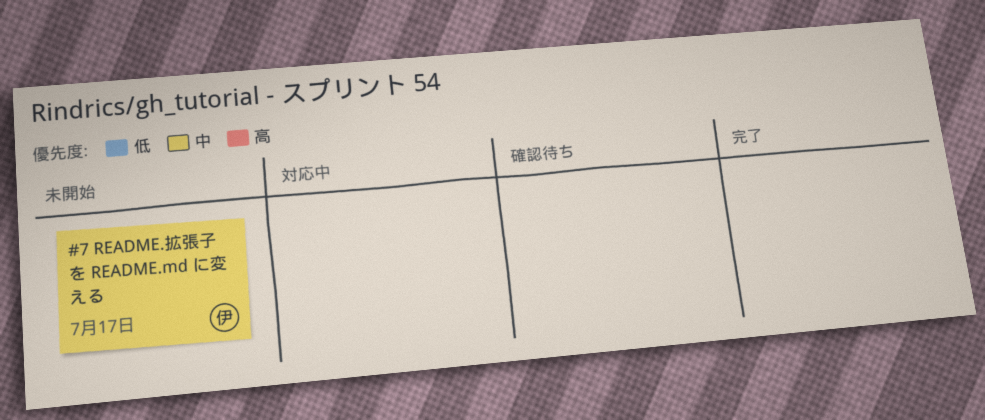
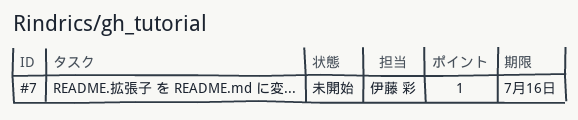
#7, due: Jul 17 -> Jul 16

